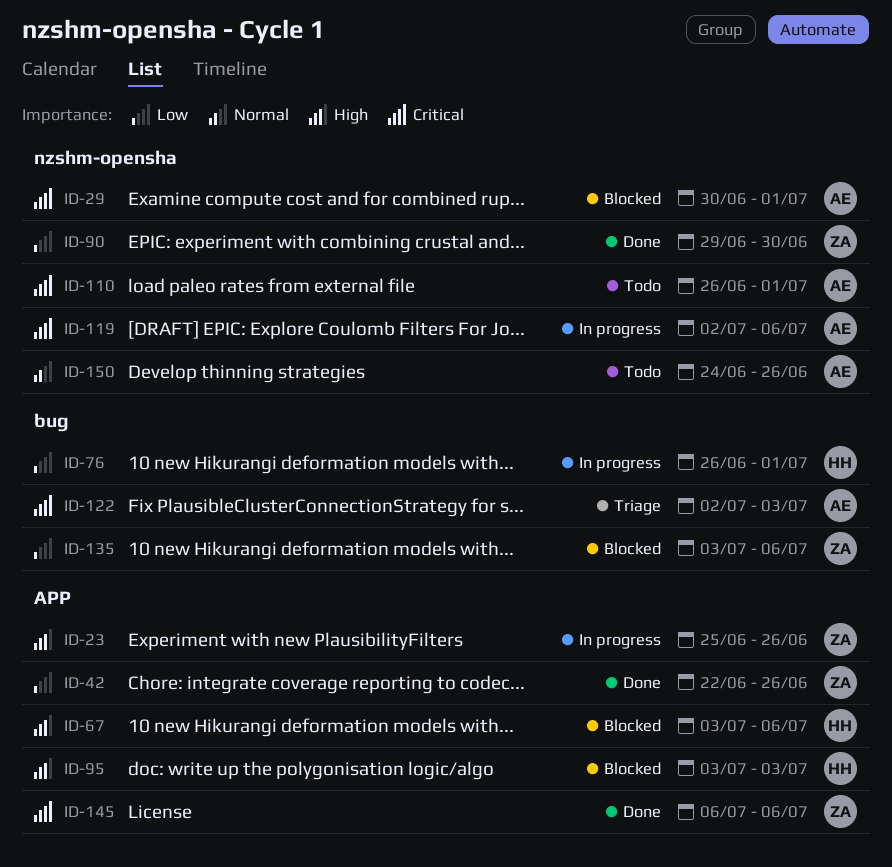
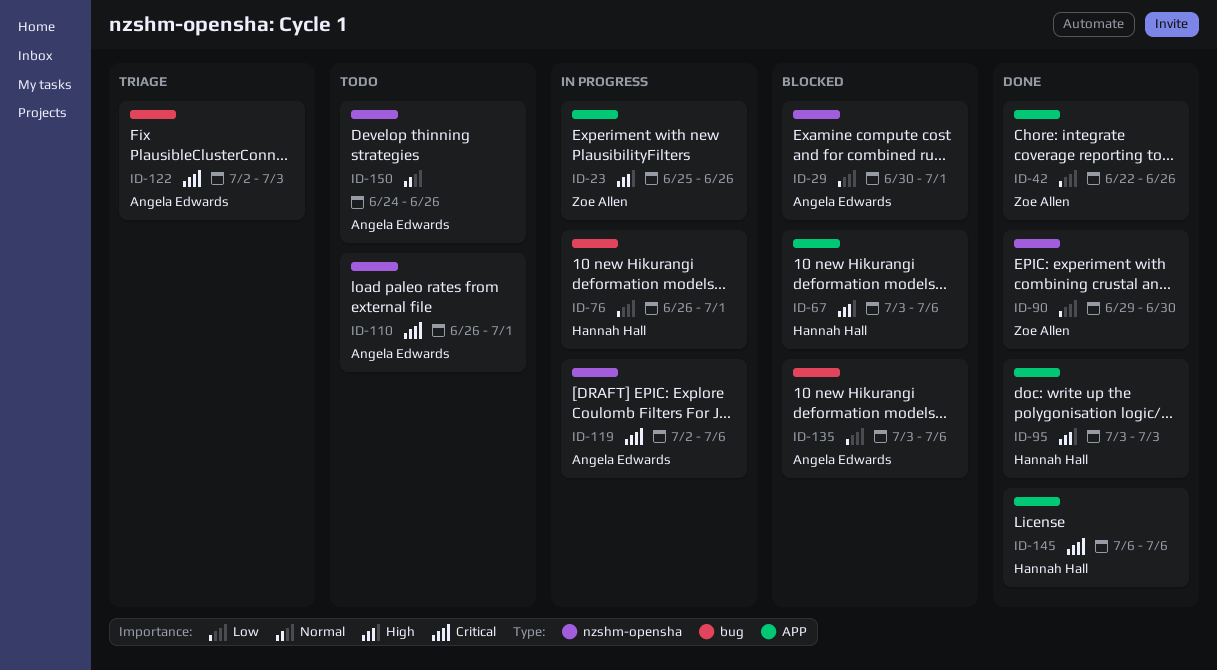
ID-29, priority: Critical -> Low
ID-95, status: Blocked -> Done
ID-135, owner: Zoe Allen -> Angela Edwards
ID-145, owner: Zoe Allen -> Hannah Hall

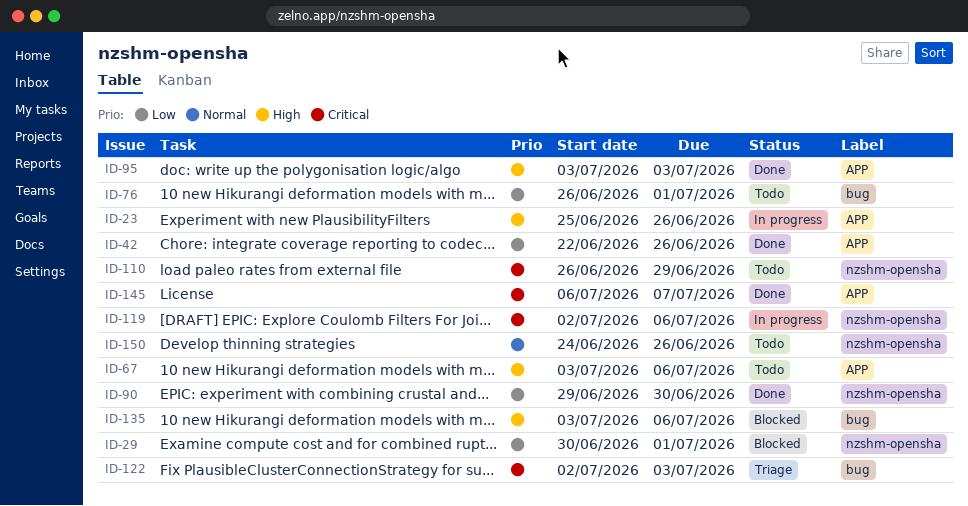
ID-67, status: Blocked -> Todo
ID-76, status: In progress -> Todo
ID-110, due: Jul 1 -> Jun 29
ID-135, priority: Low -> High
ID-145, due: Jul 6 -> Jul 7

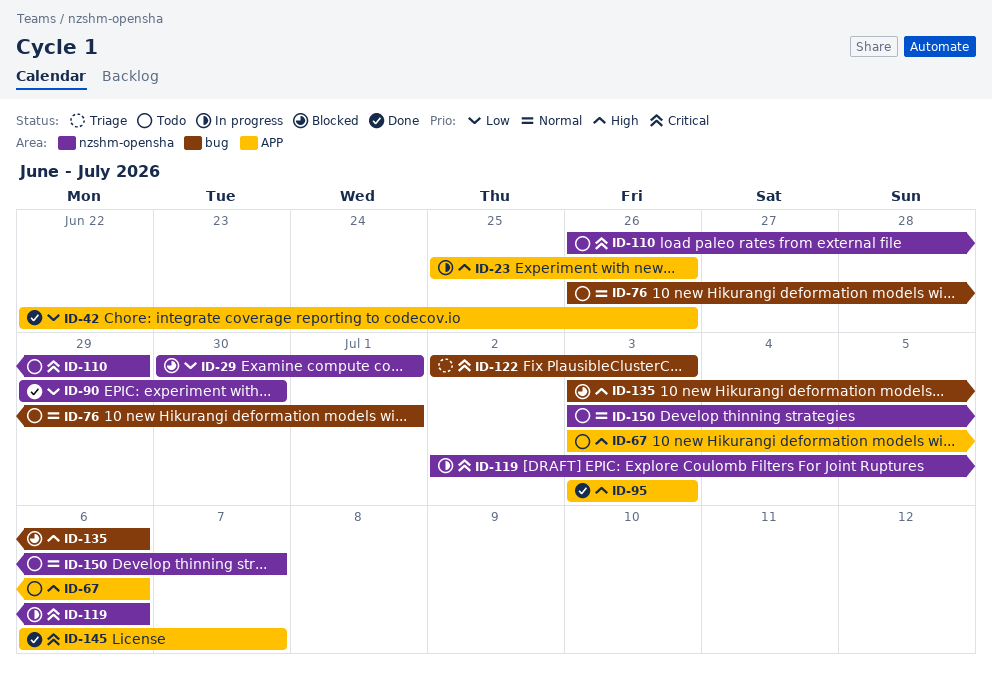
ID-76, priority: Low -> Normal
ID-150, start: Jun 24 -> Jul 3
ID-150, due: Jun 26 -> Jul 7

